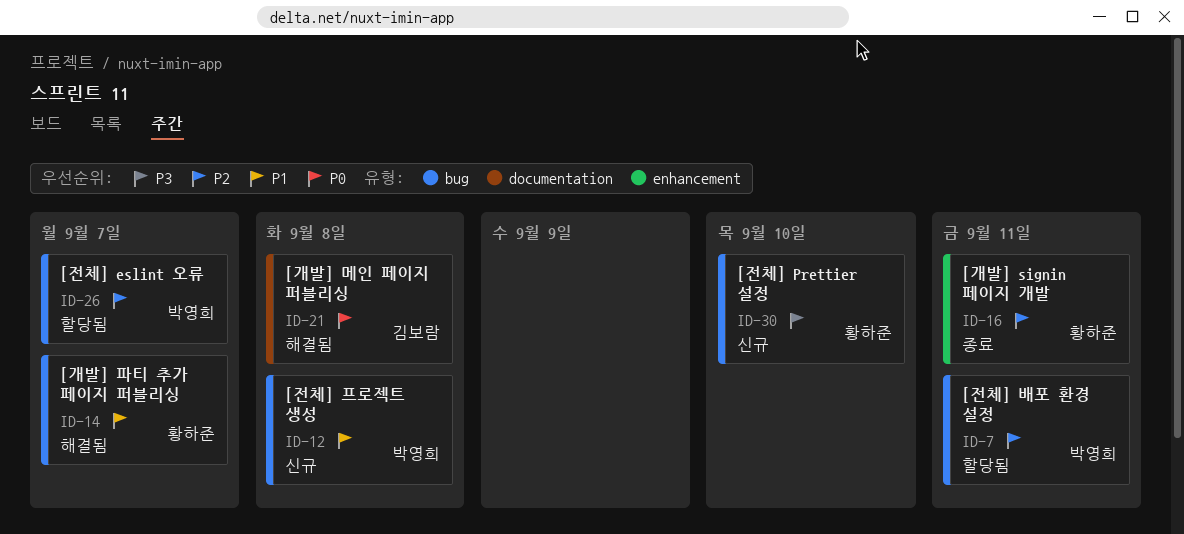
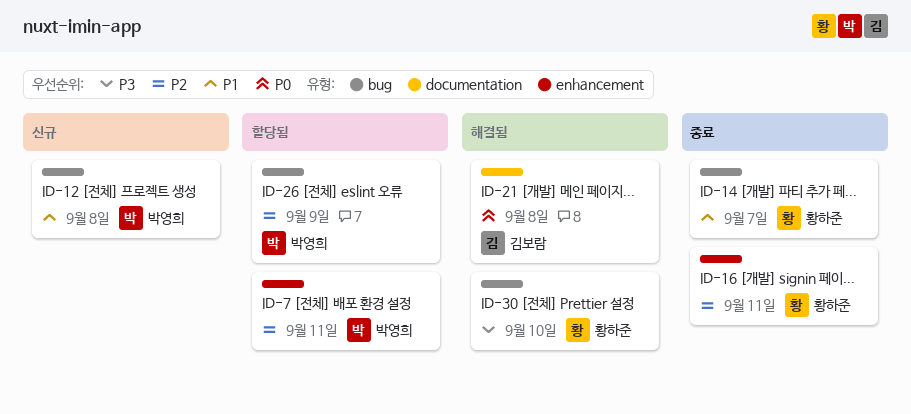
ID-7, label: bug -> enhancement
ID-14, status: 해결됨 -> 종료
ID-26, due: Sep 7 -> Sep 9
ID-30, status: 신규 -> 해결됨

